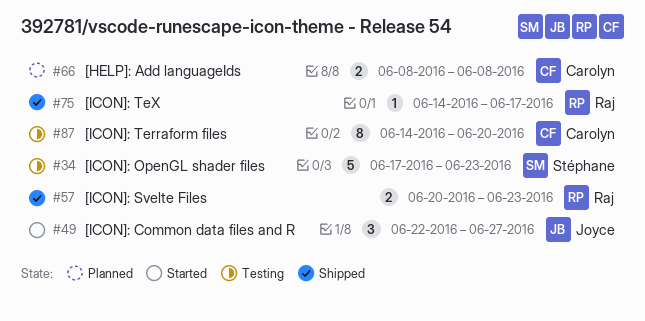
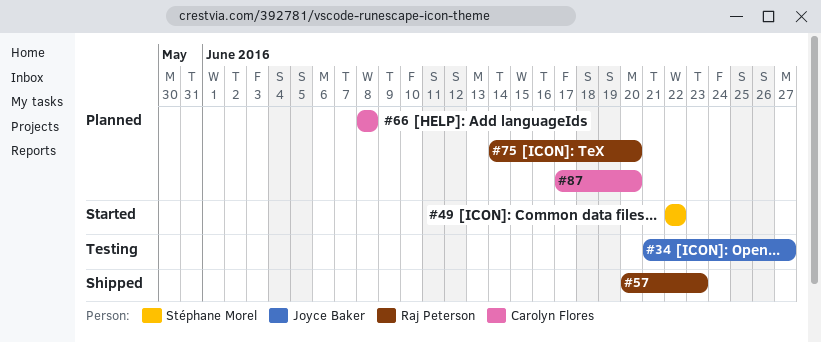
#34, owner: Stéphane Morel -> Joyce Baker
#34, start: Jun 17 -> Jun 21
#34, due: Jun 23 -> Jun 27
#49, owner: Joyce Baker -> Stéphane Morel
#49, due: Jun 27 -> Jun 22
#75, status: Shipped -> Planned
#75, due: Jun 17 -> Jun 20
#87, status: Testing -> Planned
#87, start: Jun 14 -> Jun 17

